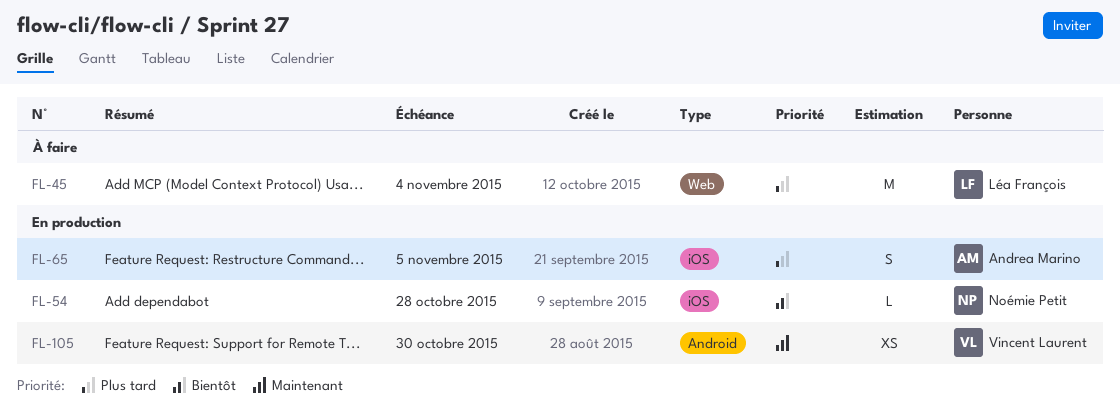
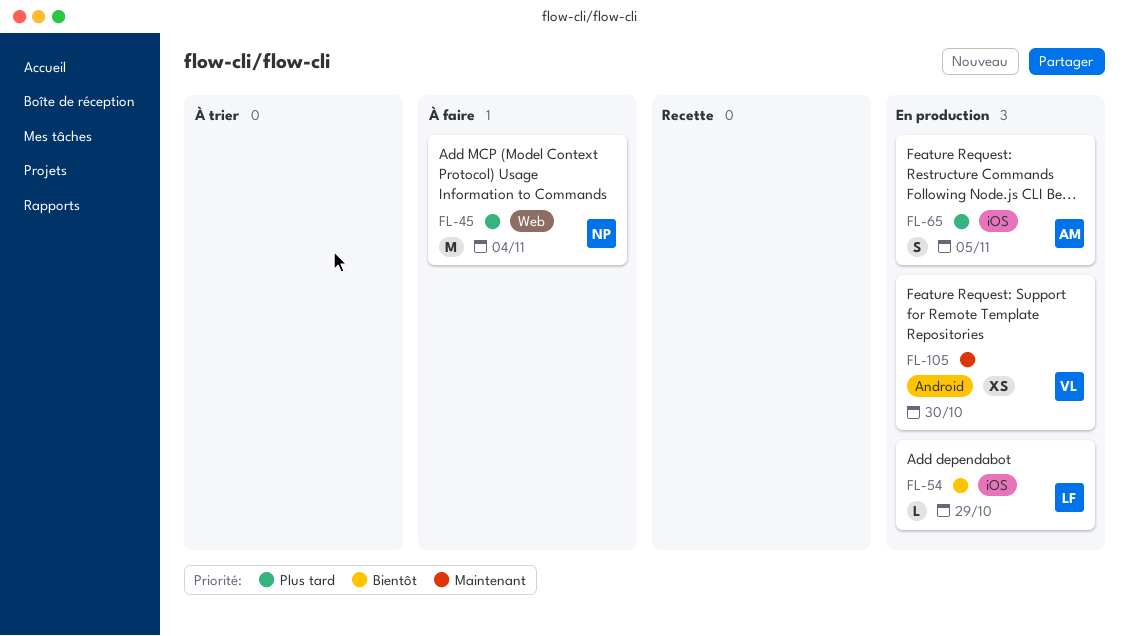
FL-45, owner: Léa François -> Noémie Petit
FL-54, owner: Noémie Petit -> Léa François
FL-54, due: Oct 28 -> Oct 29

